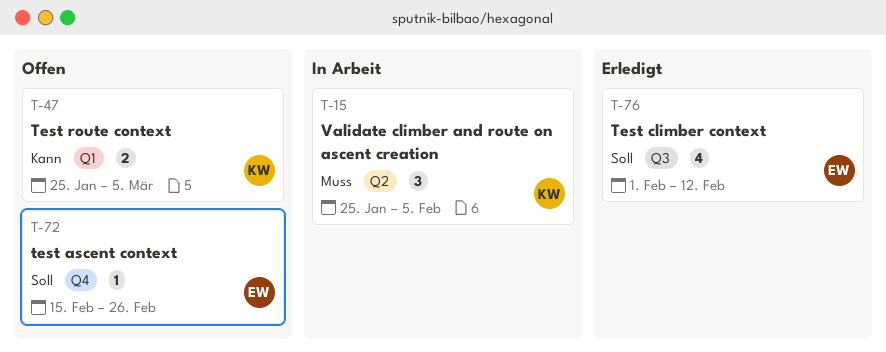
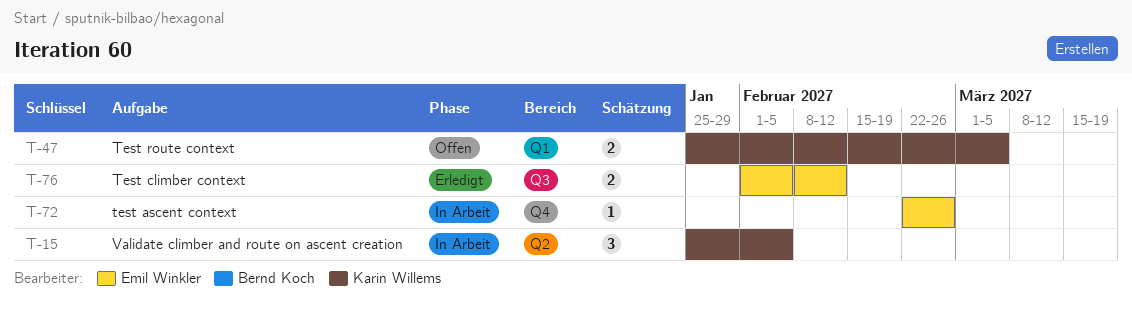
T-72, status: Offen -> In Arbeit
T-72, start: Feb 15 -> Feb 22
T-76, estimate: 4 -> 2

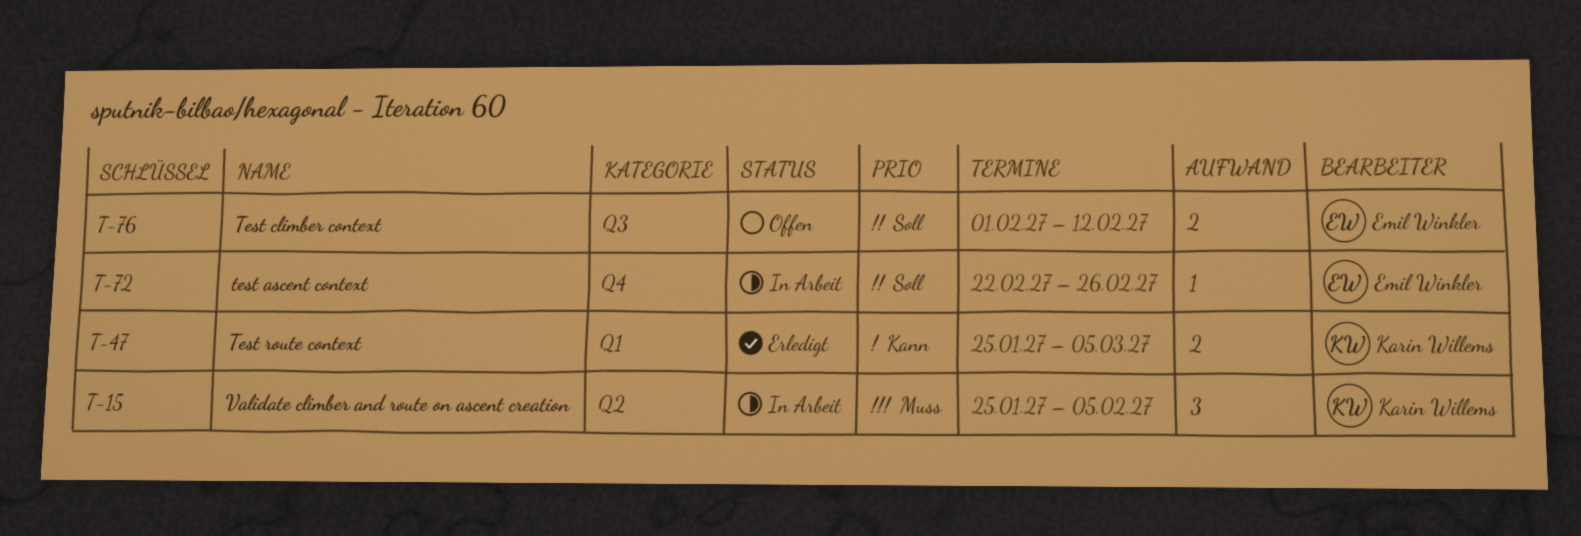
T-47, status: Offen -> Erledigt
T-76, status: Erledigt -> Offen

